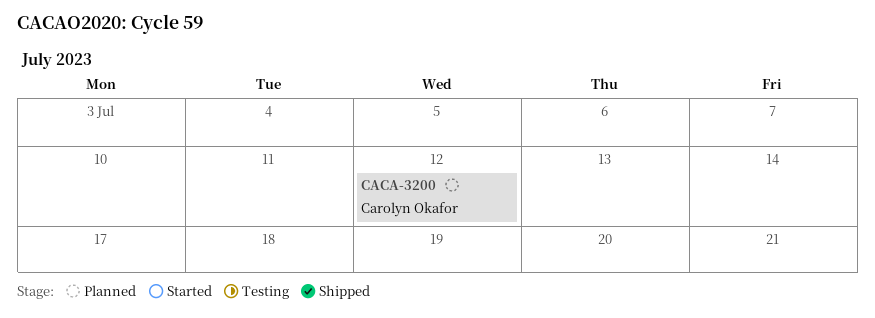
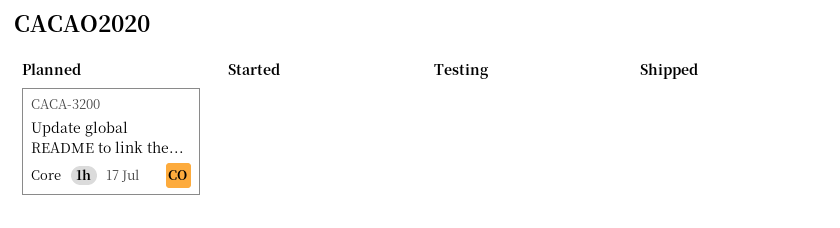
CACA-3200, due: Jul 12 -> Jul 17

